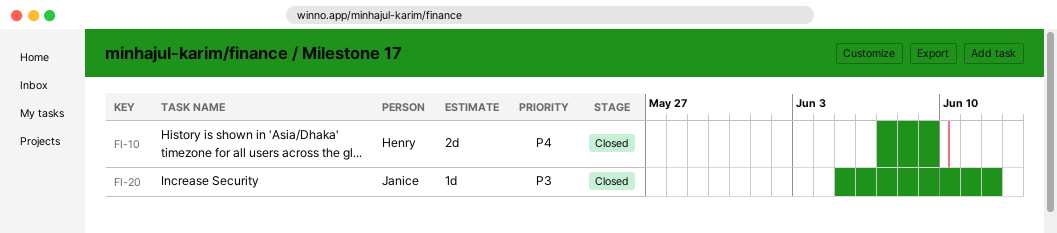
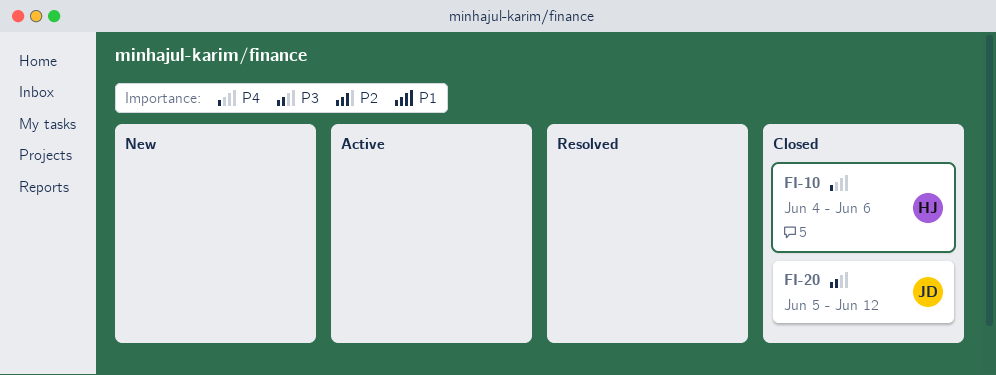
FI-10, start: Jun 7 -> Jun 4
FI-10, due: Jun 9 -> Jun 6

